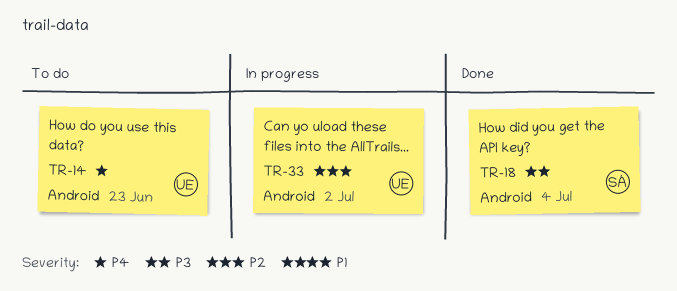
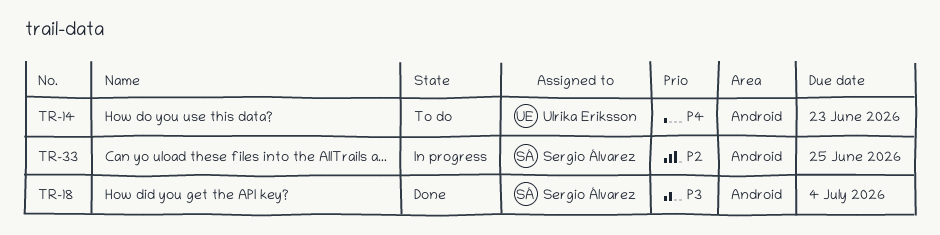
TR-33, owner: Ulrika Eriksson -> Sergio Álvarez
TR-33, due: Jul 2 -> Jun 25

